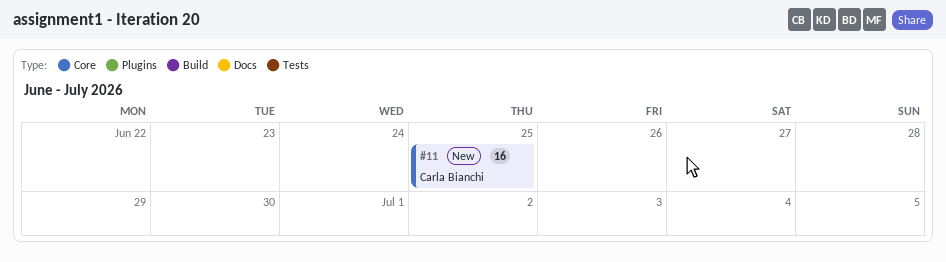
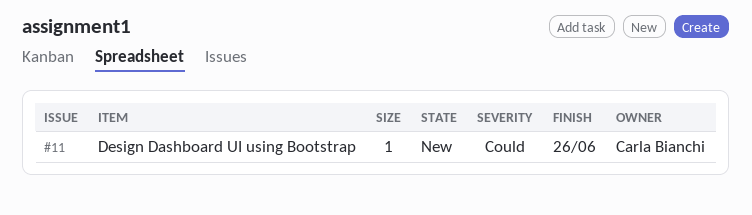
#11, estimate: 16 -> 1
#11, due: Jun 25 -> Jun 26

